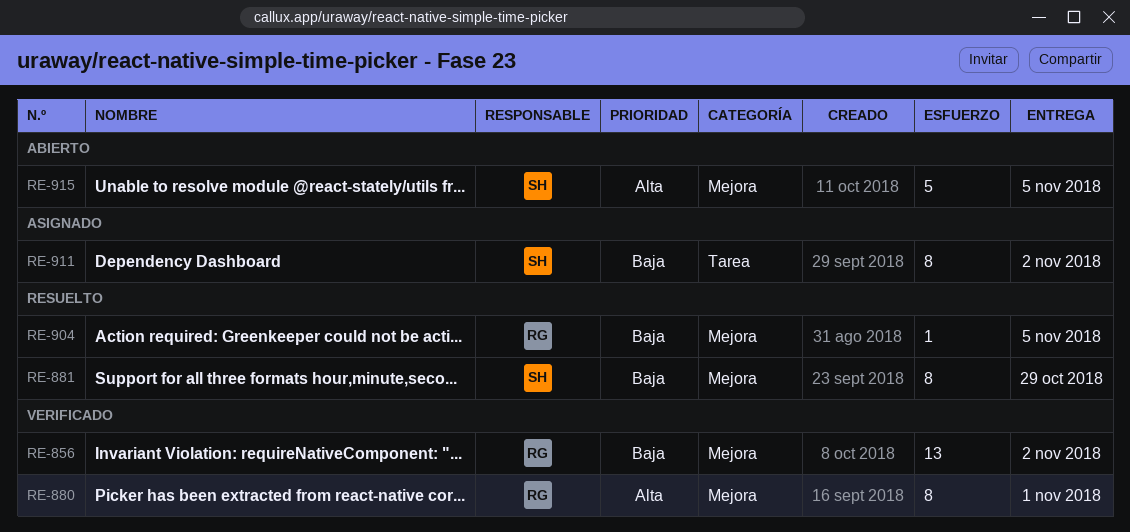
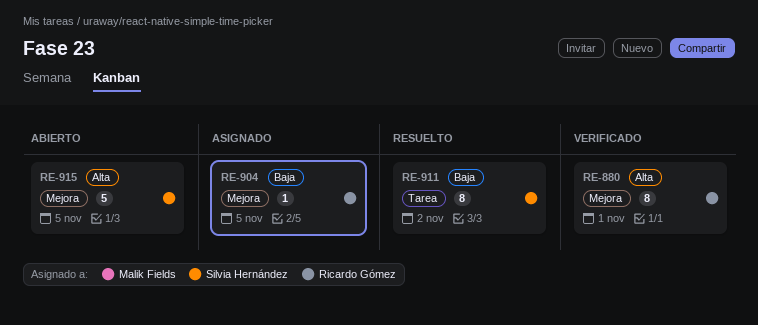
RE-856: present -> none
RE-881: present -> none
RE-904, status: Resuelto -> Asignado
RE-911, status: Asignado -> Resuelto

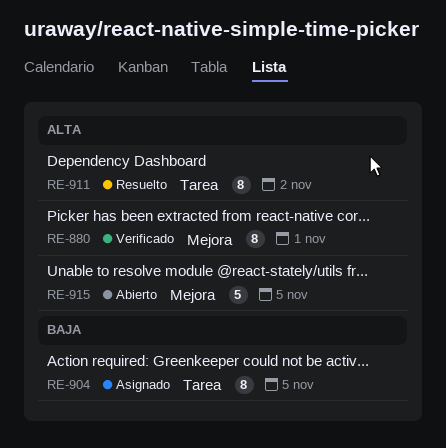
RE-904, label: Mejora -> Tarea
RE-904, estimate: 1 -> 8
RE-911, priority: Baja -> Alta

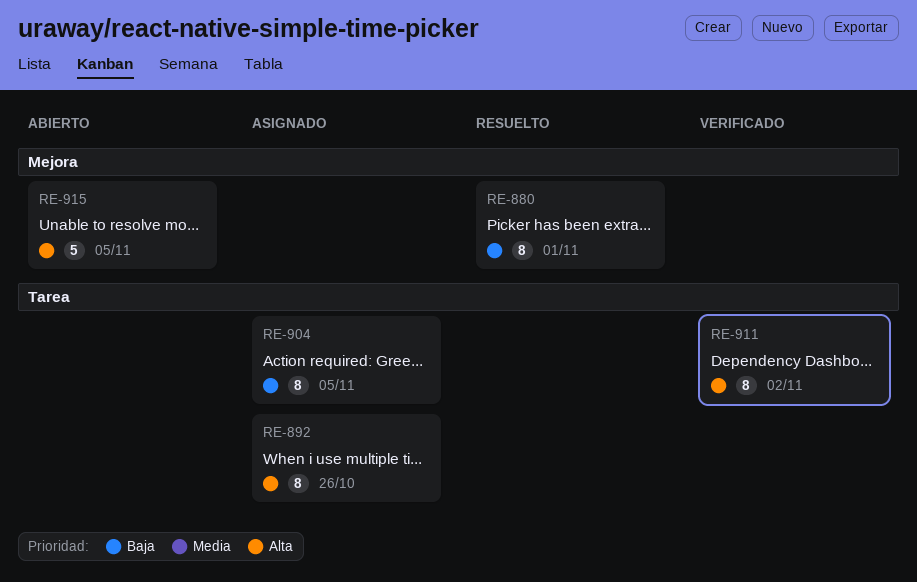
RE-880, status: Verificado -> Resuelto
RE-880, priority: Alta -> Baja
RE-892: none -> present
RE-911, status: Resuelto -> Verificado

